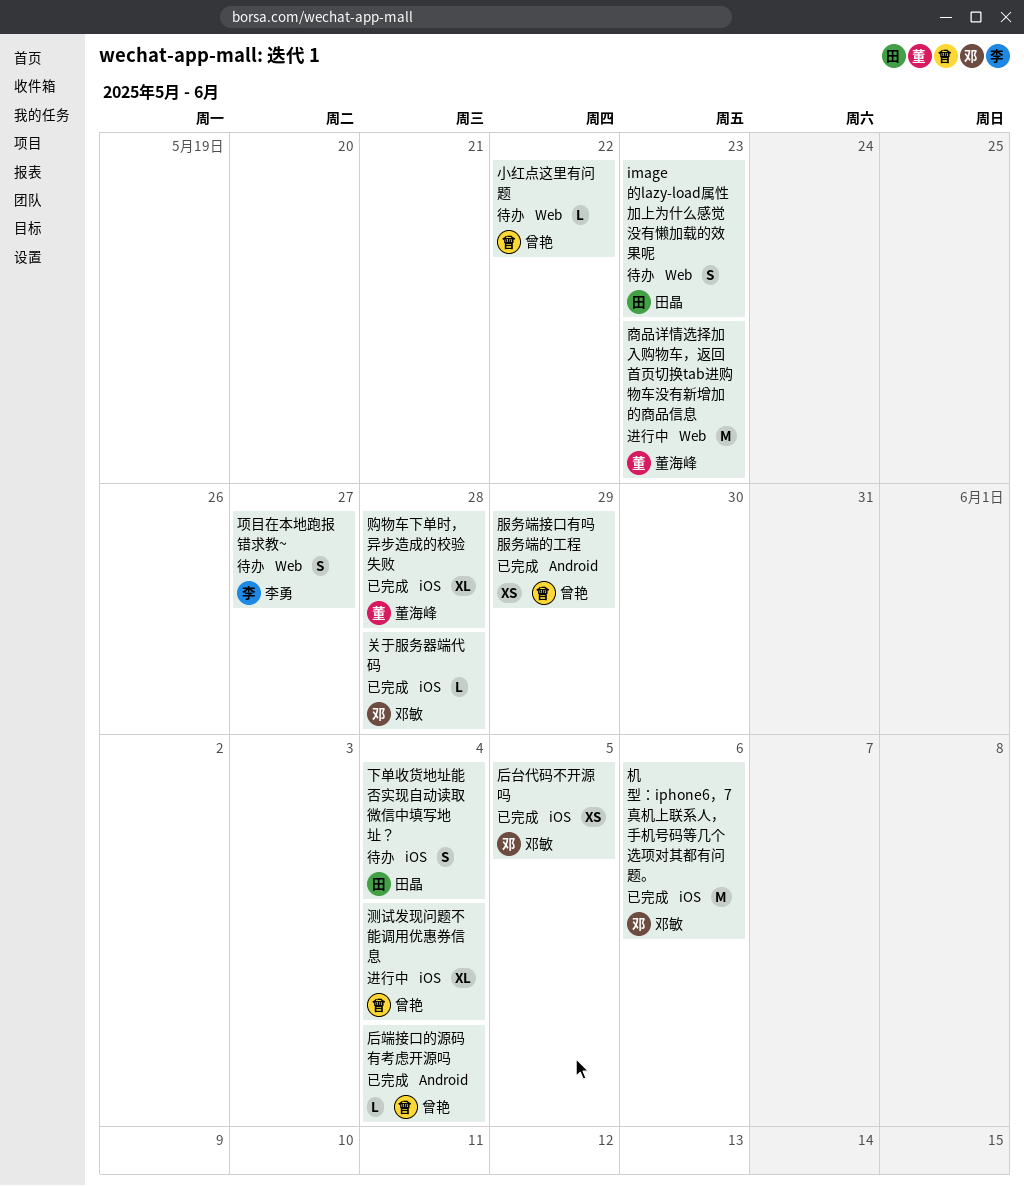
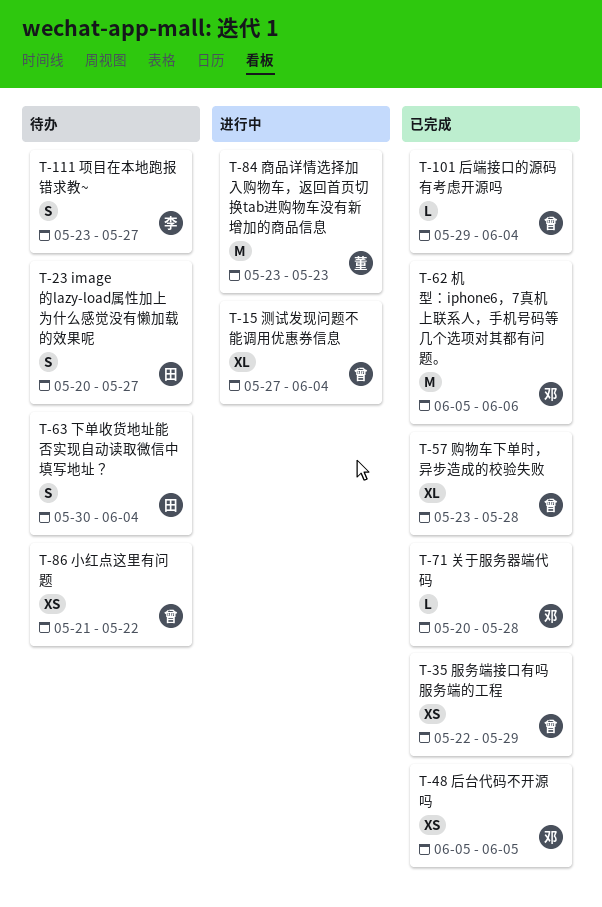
image的lazy-load属性加上为什么感觉没有懒加载的效果呢, due: May 23 -> May 27
小红点这里有问题, estimate: L -> XS
购物车下单时，异步造成的校验失败, owner: 董海峰 -> 曾艳

